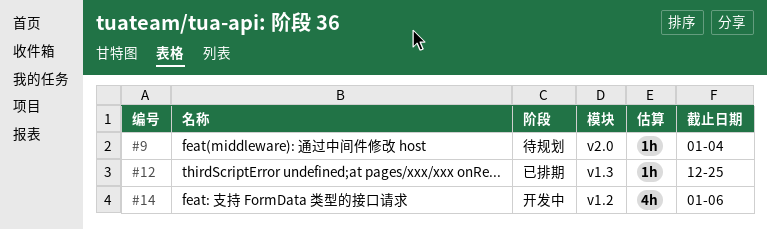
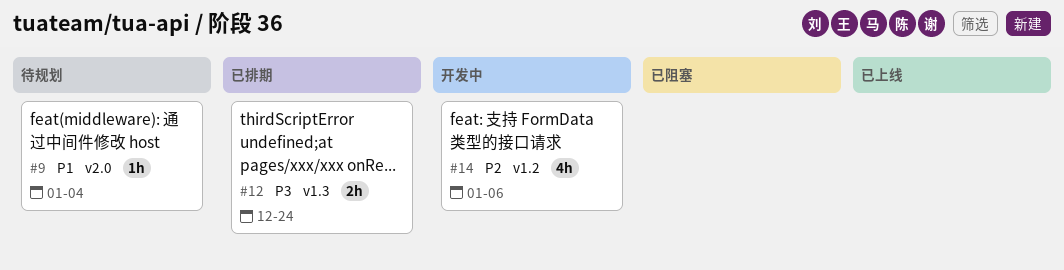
#12, estimate: 1h -> 2h
#12, due: Dec 25 -> Dec 24

